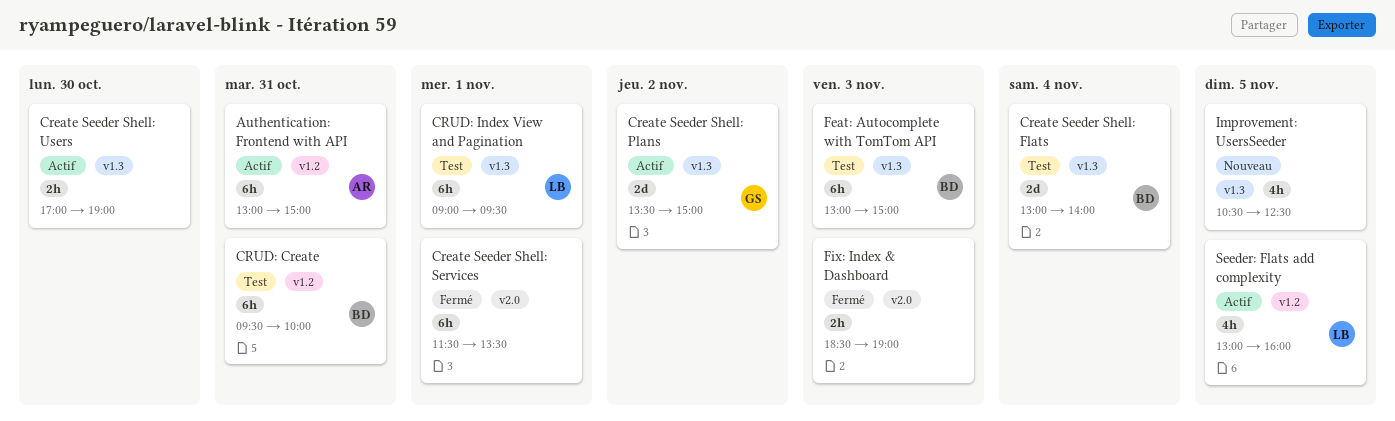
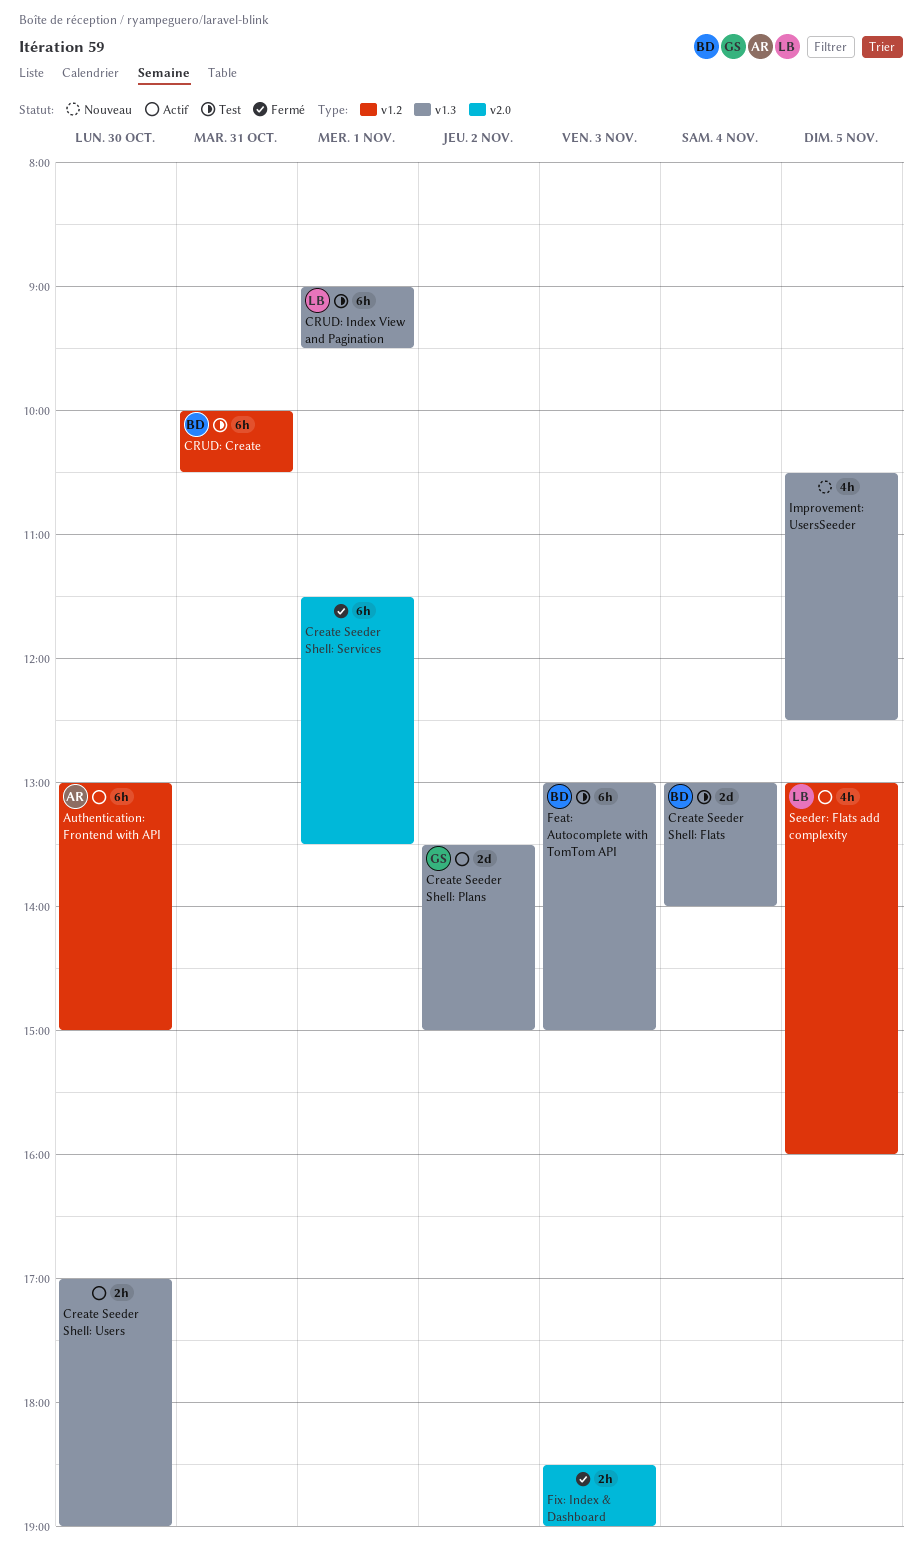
Authentication: Frontend with API, day: Oct 31 -> Oct 30
CRUD: Create, begins: 09:30 -> 10:00
CRUD: Create, ends: 10:00 -> 10:30

